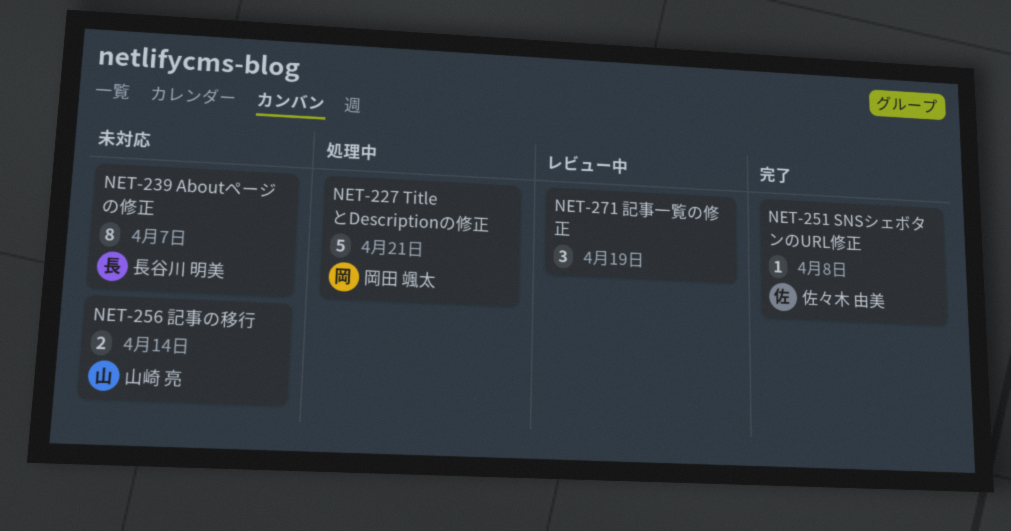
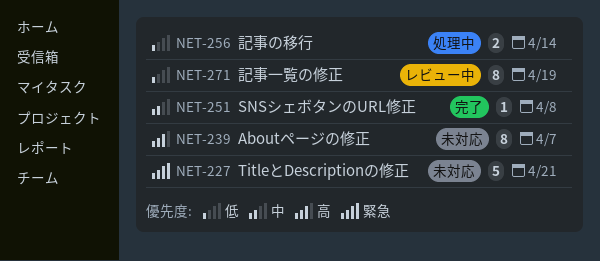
NET-227, status: 処理中 -> 未対応
NET-256, status: 未対応 -> 処理中
NET-271, estimate: 3 -> 8

